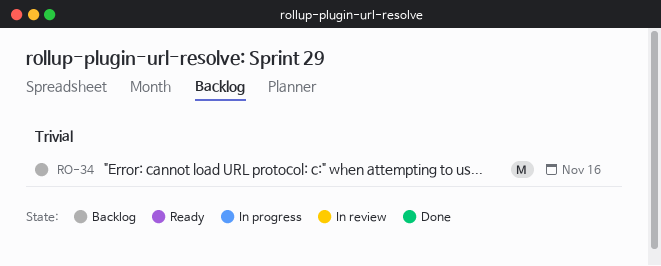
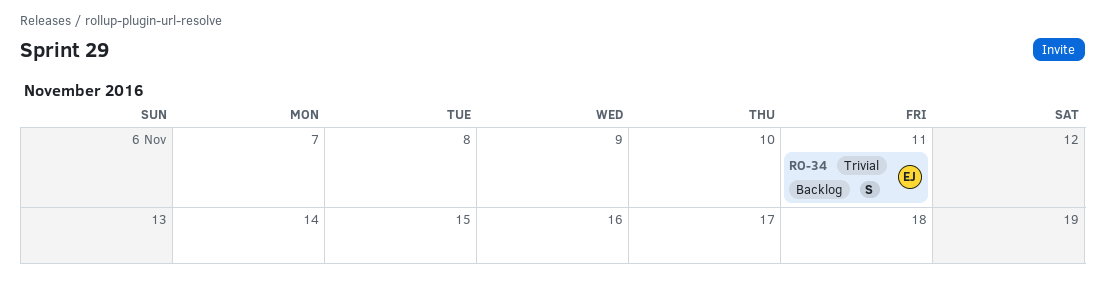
RO-34, estimate: M -> S
RO-34, due: Nov 16 -> Nov 11

